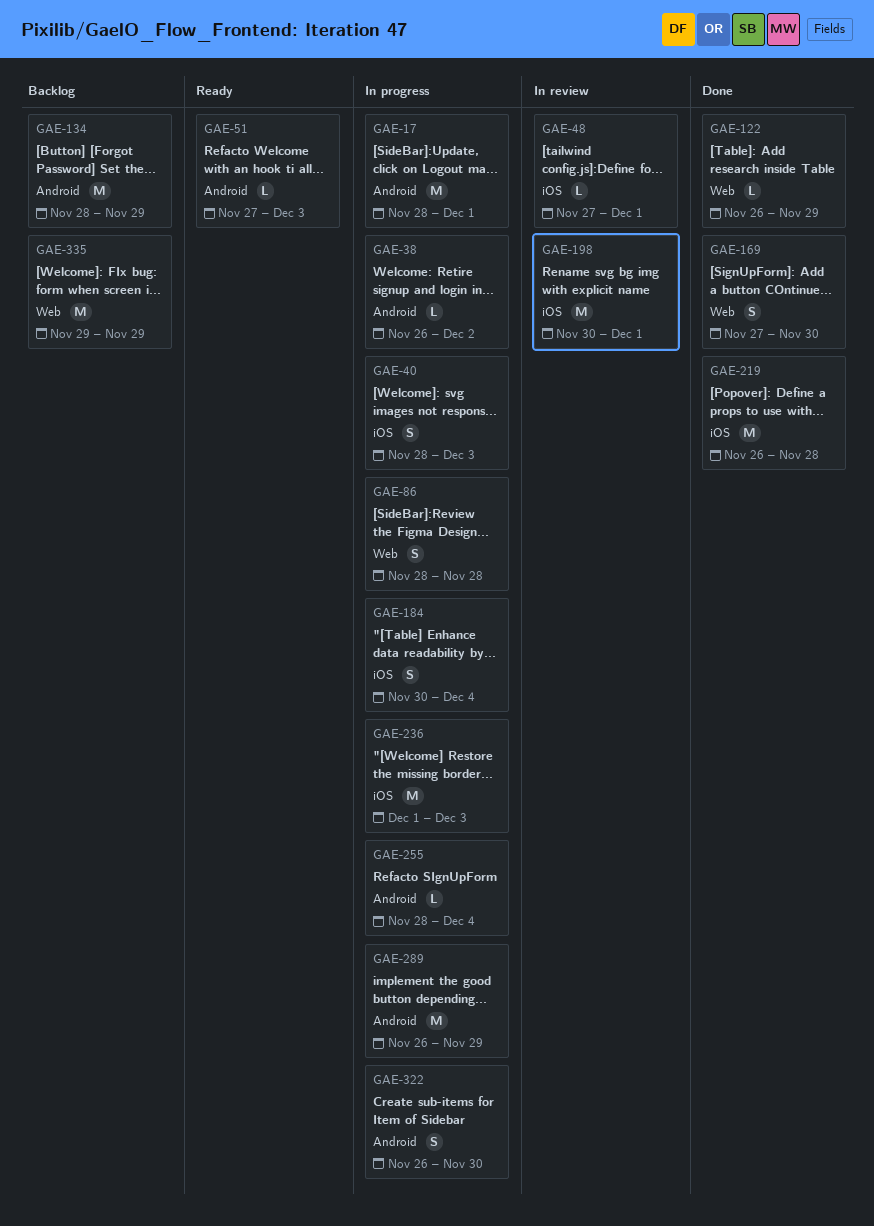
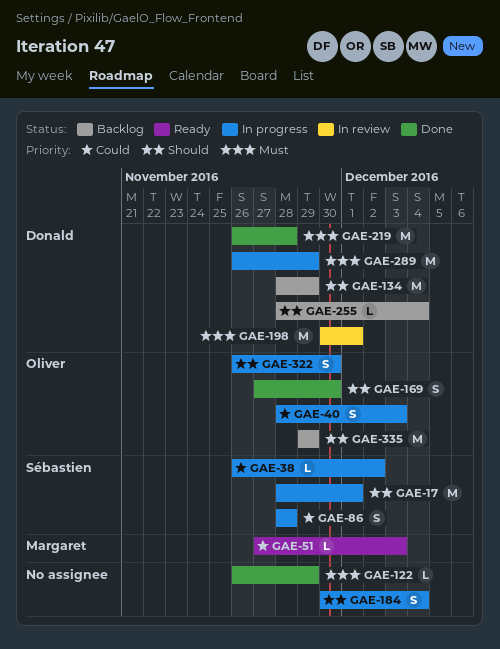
GAE-48: present -> none
GAE-236: present -> none
GAE-255, status: In progress -> Backlog

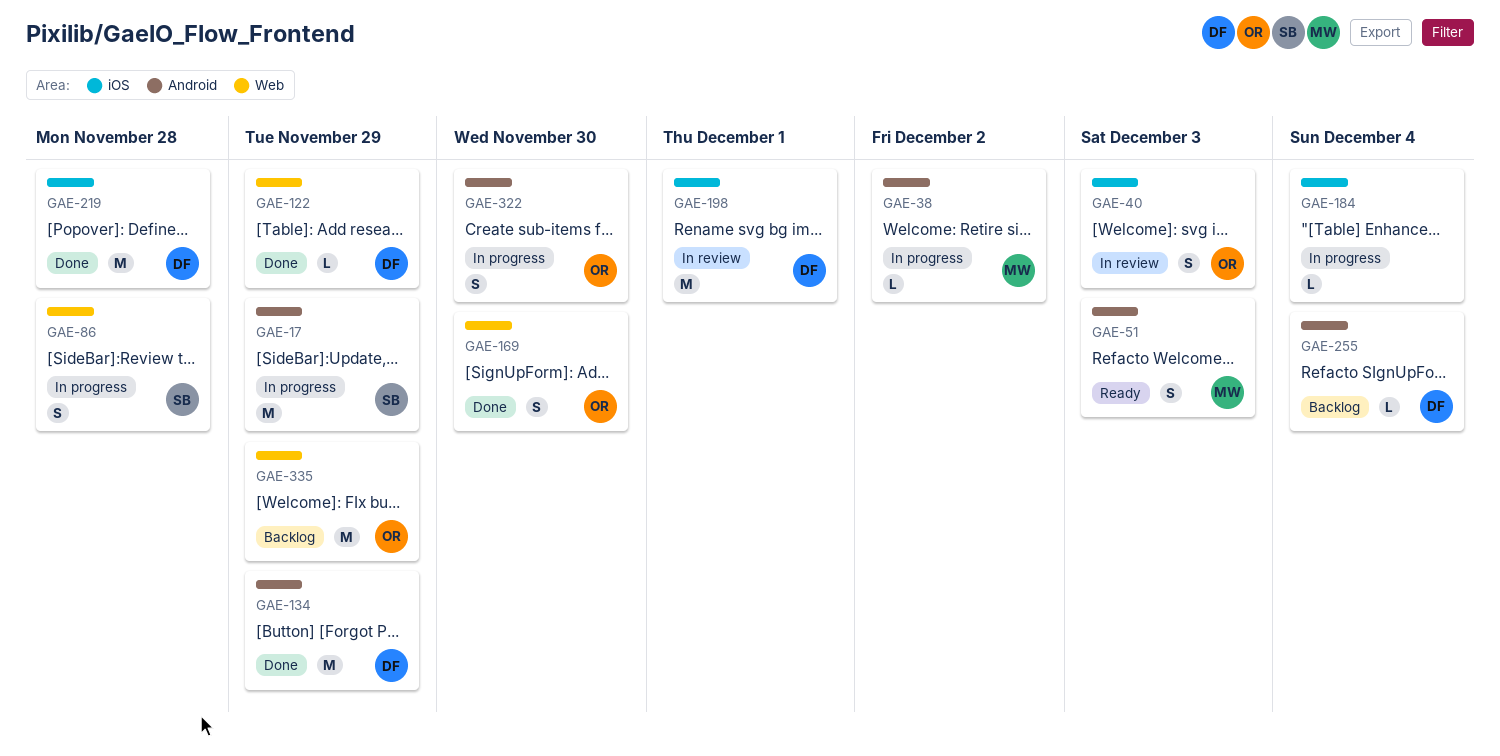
GAE-17, due: Dec 1 -> Nov 29
GAE-38, owner: Sébastien -> Margaret
GAE-40, status: In progress -> In review
GAE-51, estimate: L -> S
GAE-122, owner: none -> Donald
GAE-134, status: Backlog -> Done
GAE-184, estimate: S -> L
GAE-289: present -> none

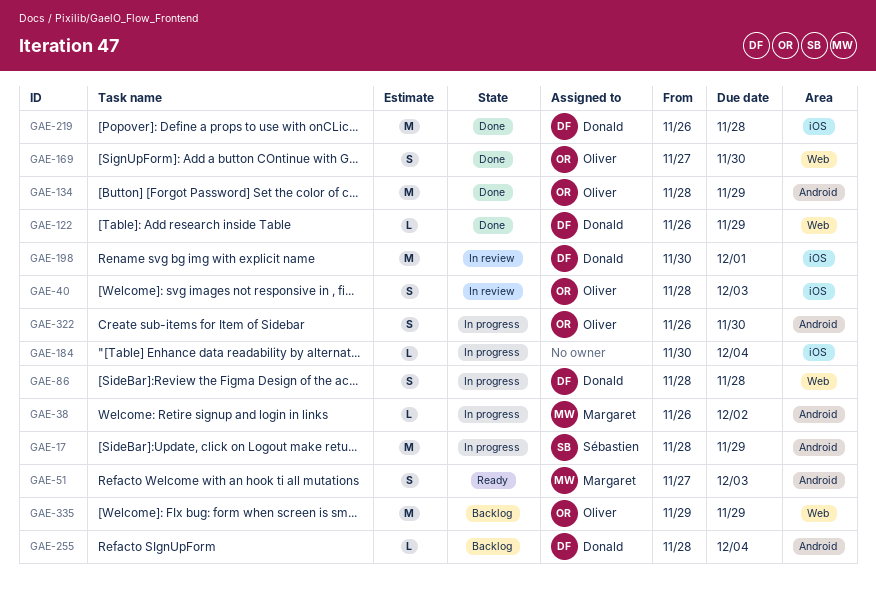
GAE-86, owner: Sébastien -> Donald
GAE-134, owner: Donald -> Oliver

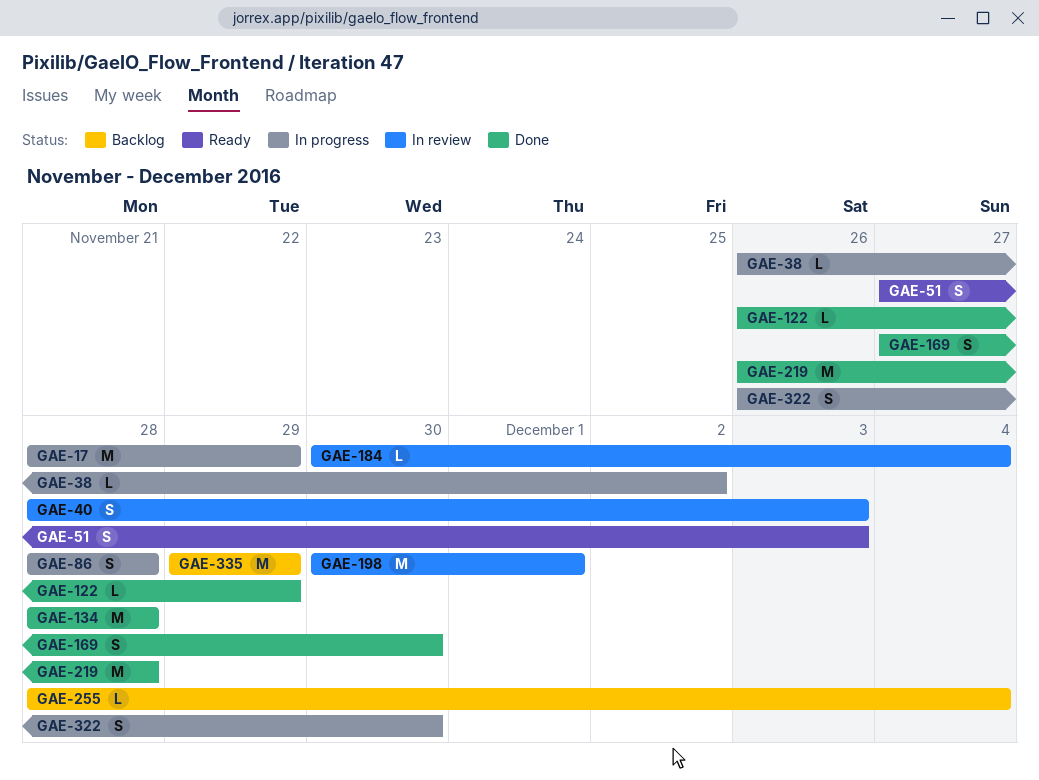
GAE-134, due: Nov 29 -> Nov 28
GAE-184, status: In progress -> In review

